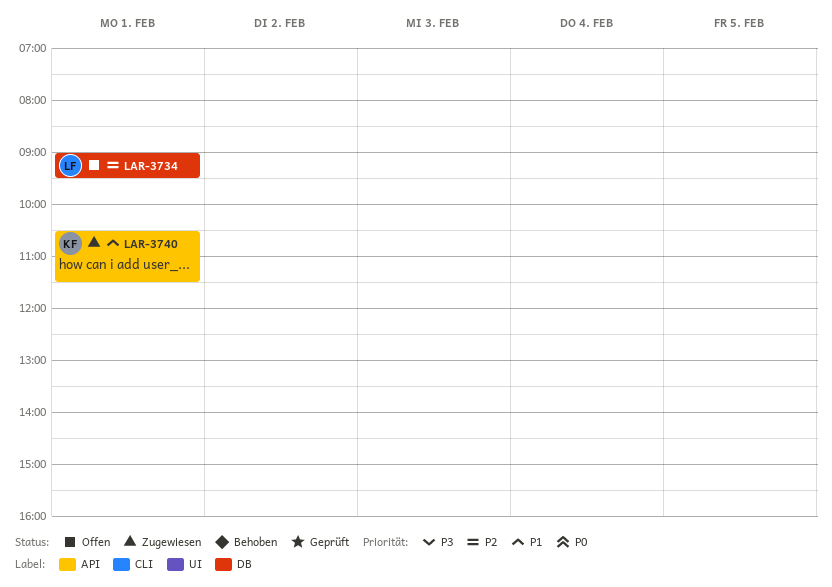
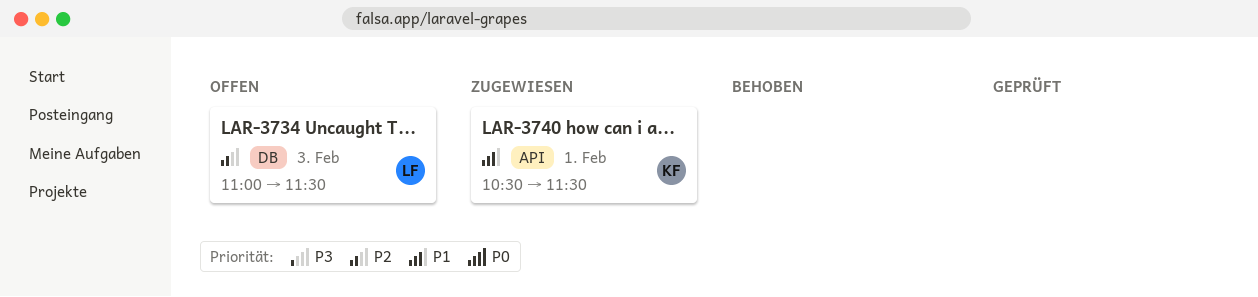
LAR-3734, day: Feb 1 -> Feb 3
LAR-3734, begins: 09:00 -> 11:00
LAR-3734, ends: 09:30 -> 11:30

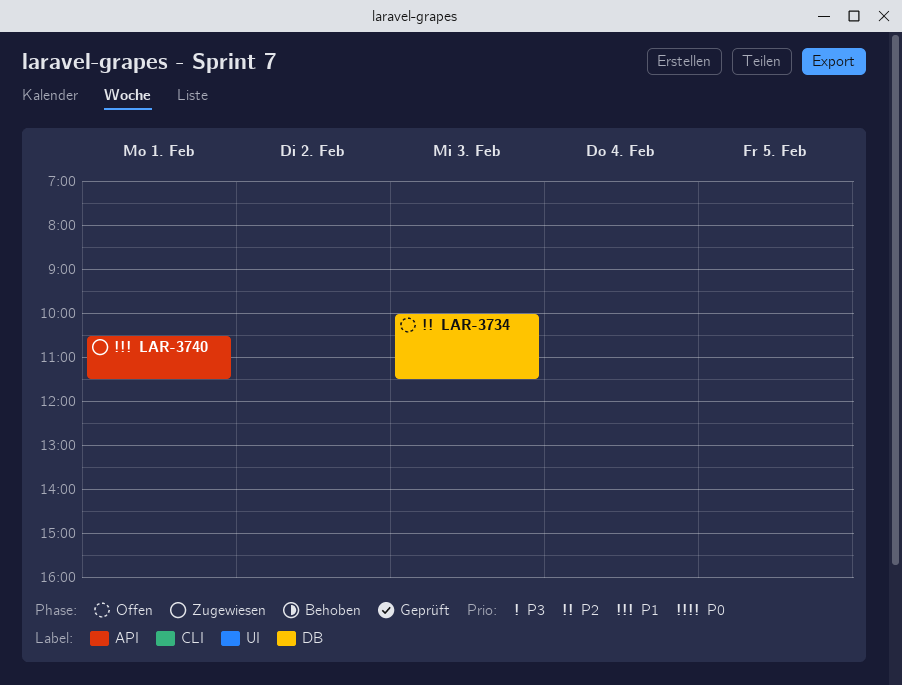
LAR-3734, begins: 11:00 -> 10:00

